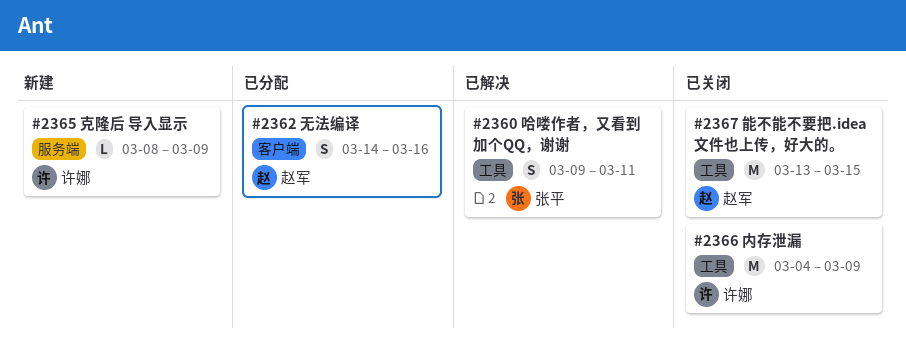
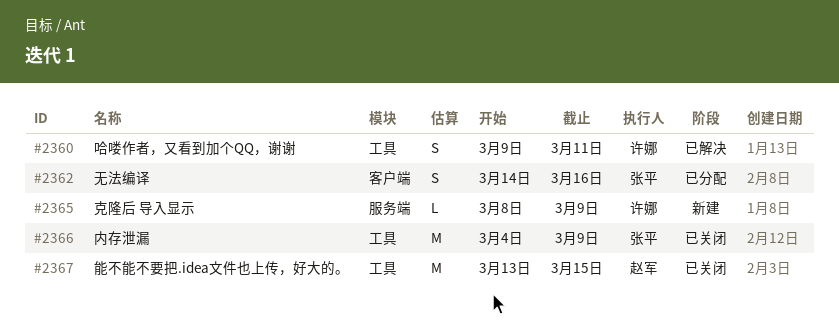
#2360, owner: 张平 -> 许娜
#2362, owner: 赵军 -> 张平
#2366, owner: 许娜 -> 张平

